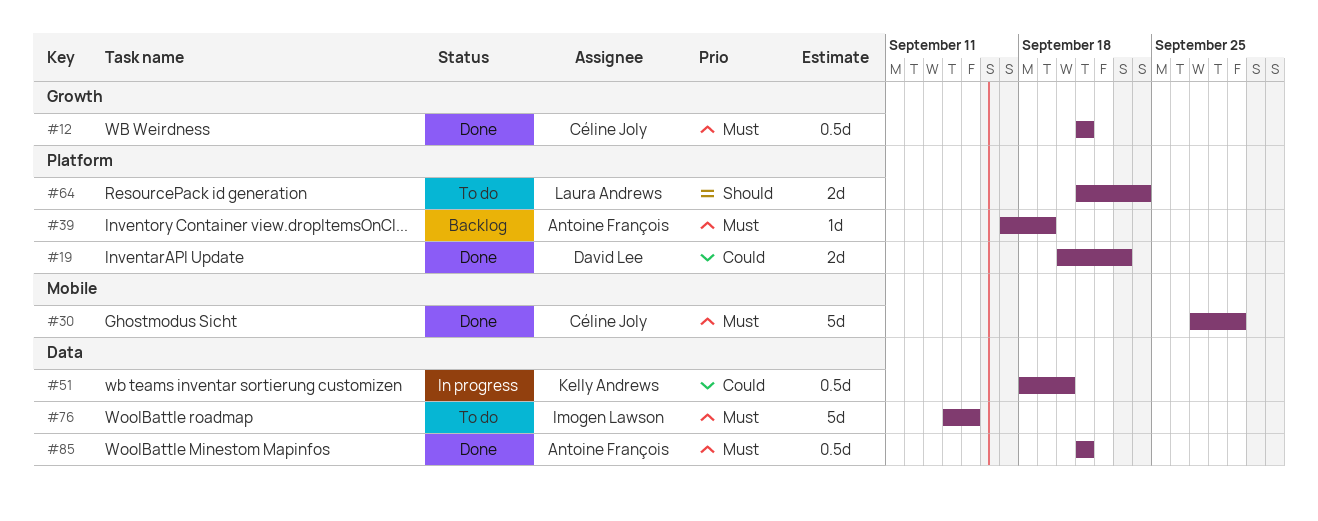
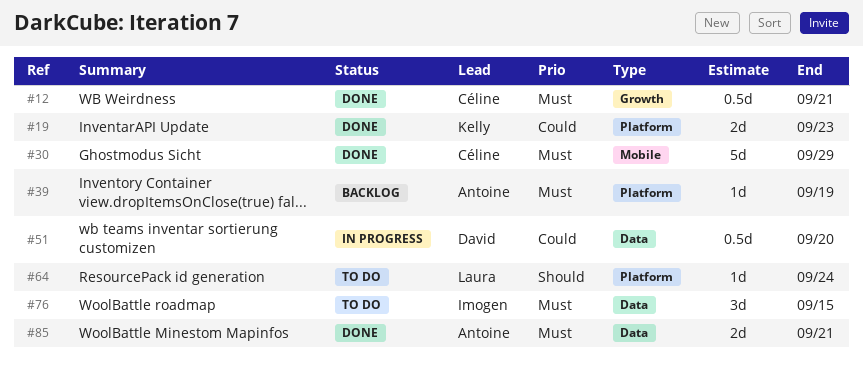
#19, owner: David Lee -> Kelly Andrews
#51, owner: Kelly Andrews -> David Lee
#64, estimate: 2d -> 1d
#76, estimate: 5d -> 3d
#85, estimate: 0.5d -> 2d

